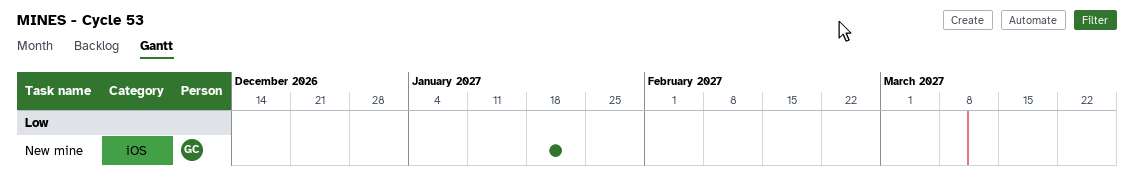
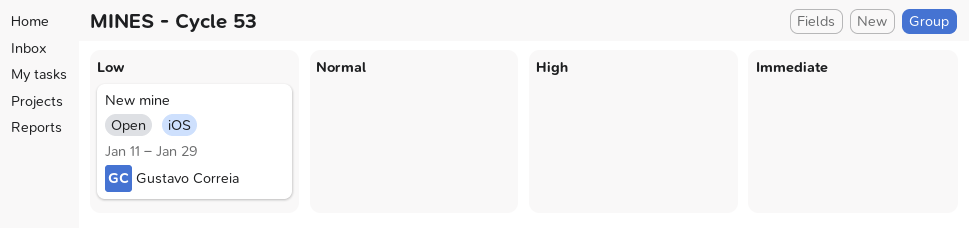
New mine, start: Jan 18 -> Jan 11
New mine, due: Jan 22 -> Jan 29

